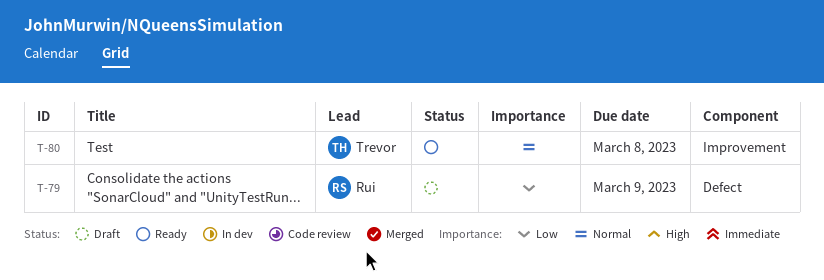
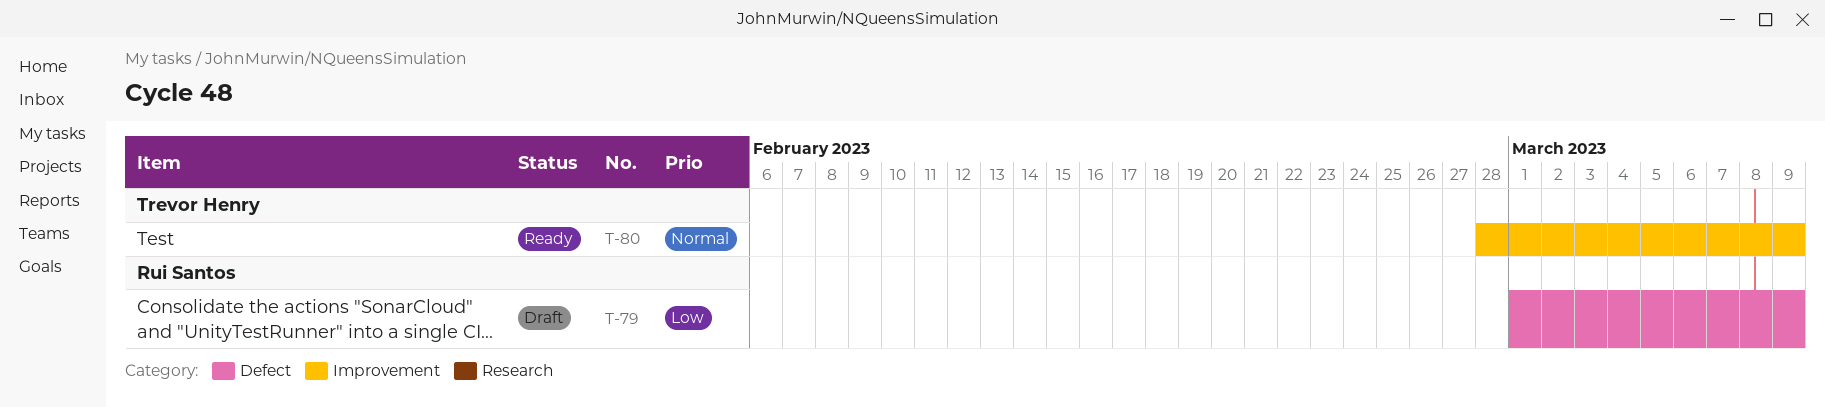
T-80, due: Mar 8 -> Mar 9

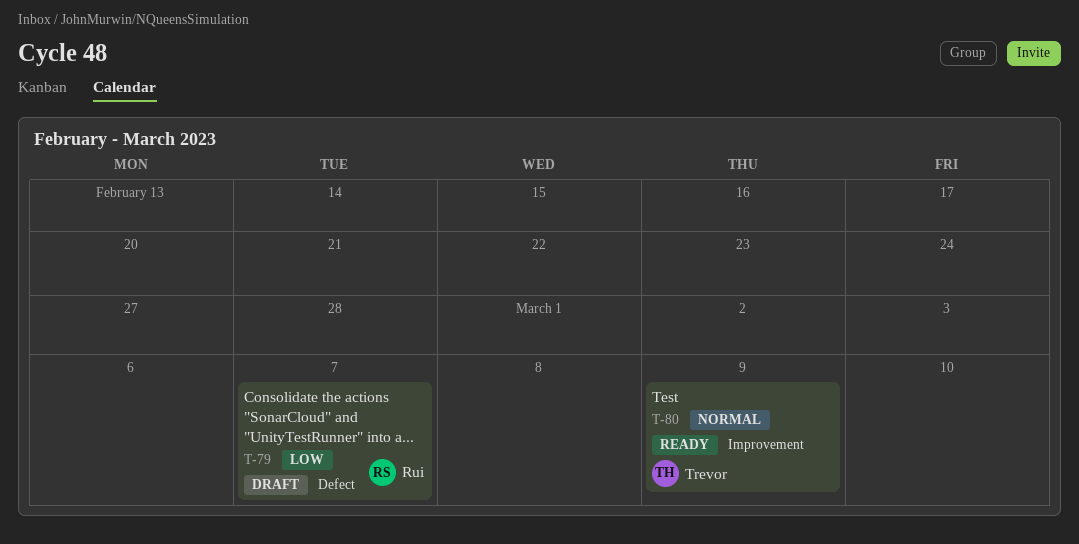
T-79, due: Mar 9 -> Mar 7

